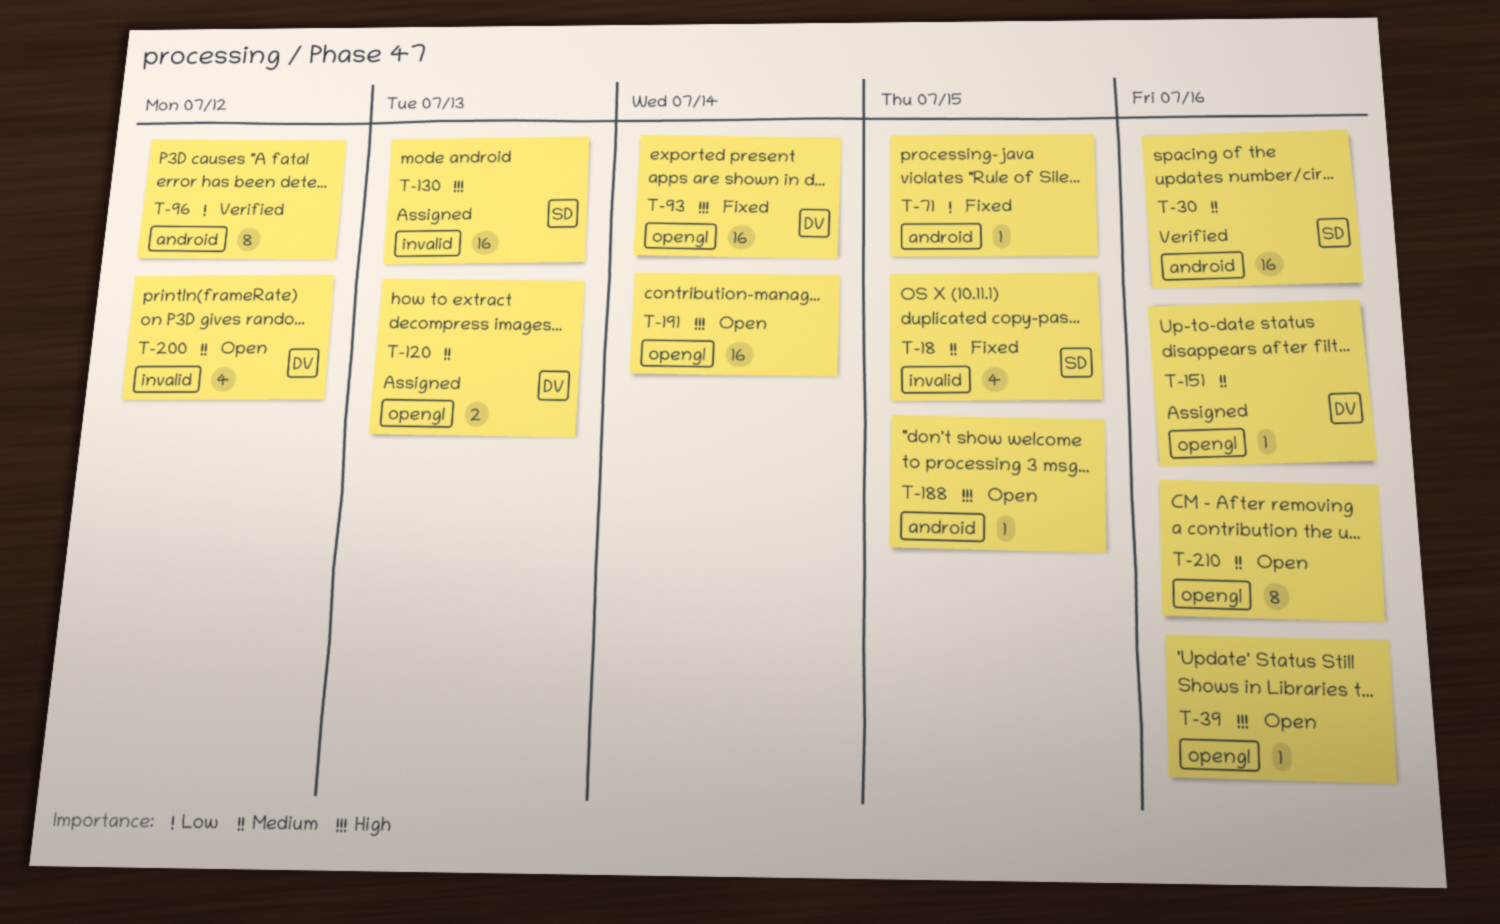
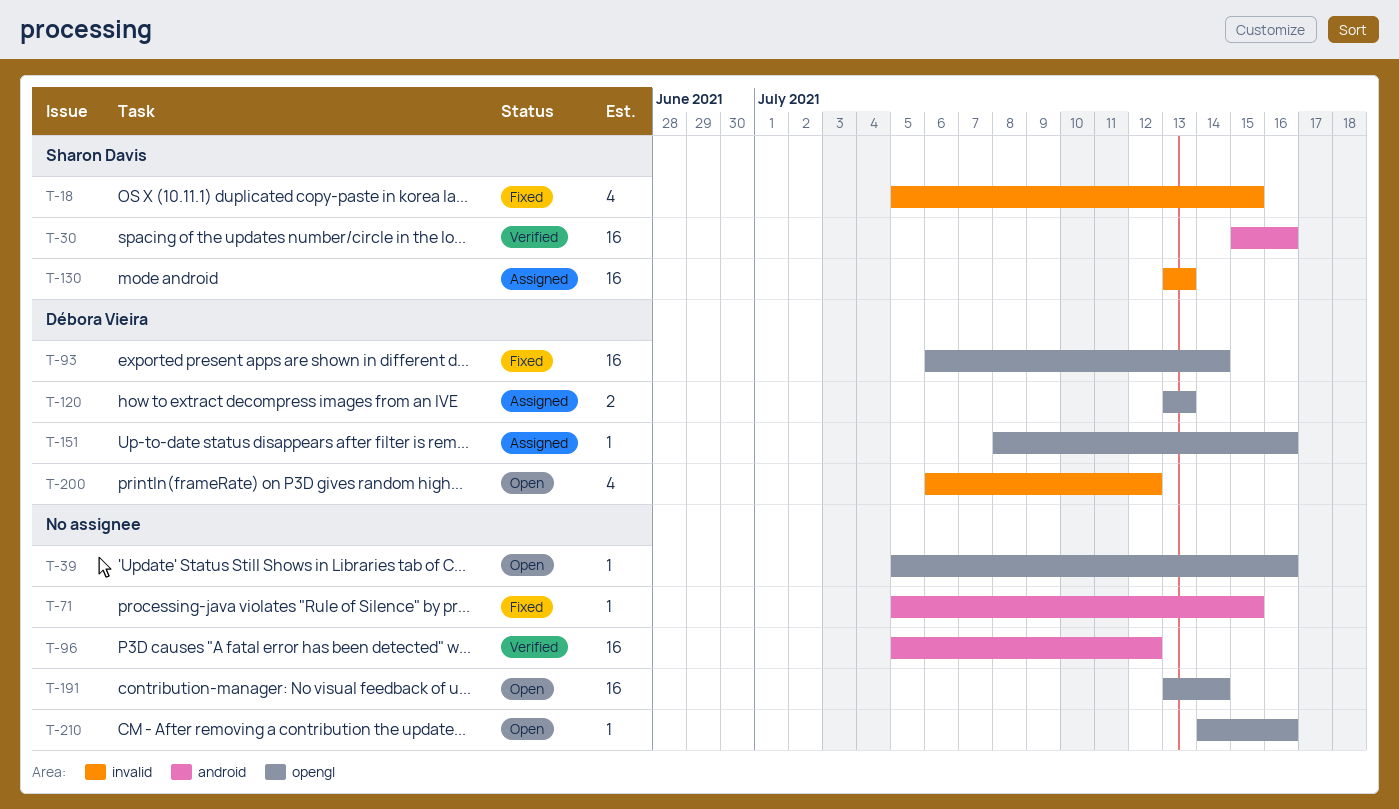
T-96, estimate: 8 -> 16
T-188: present -> none
T-210, estimate: 8 -> 1

